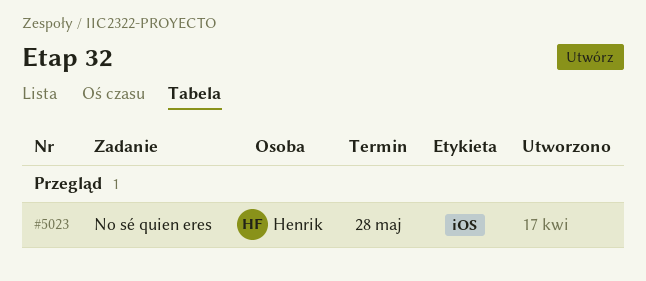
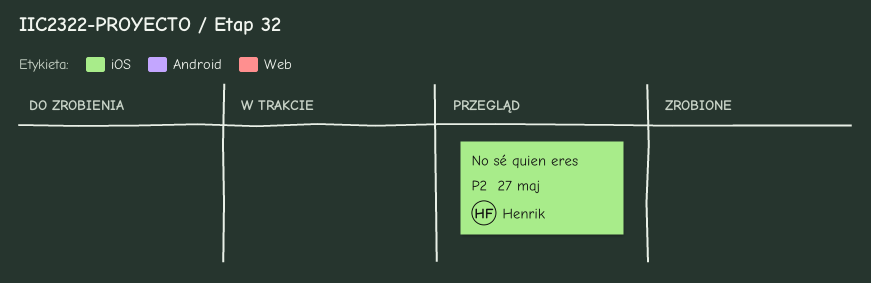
No sé quien eres, due: May 28 -> May 27

